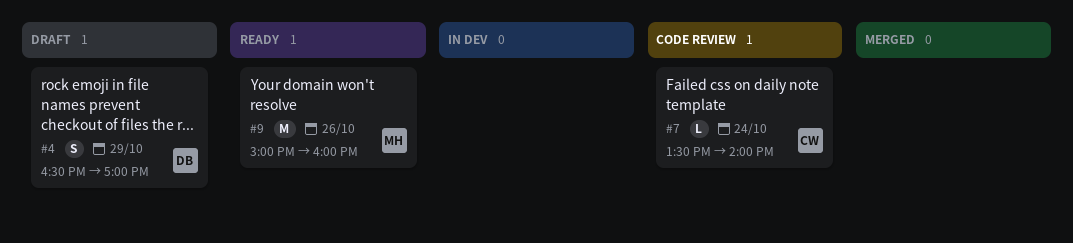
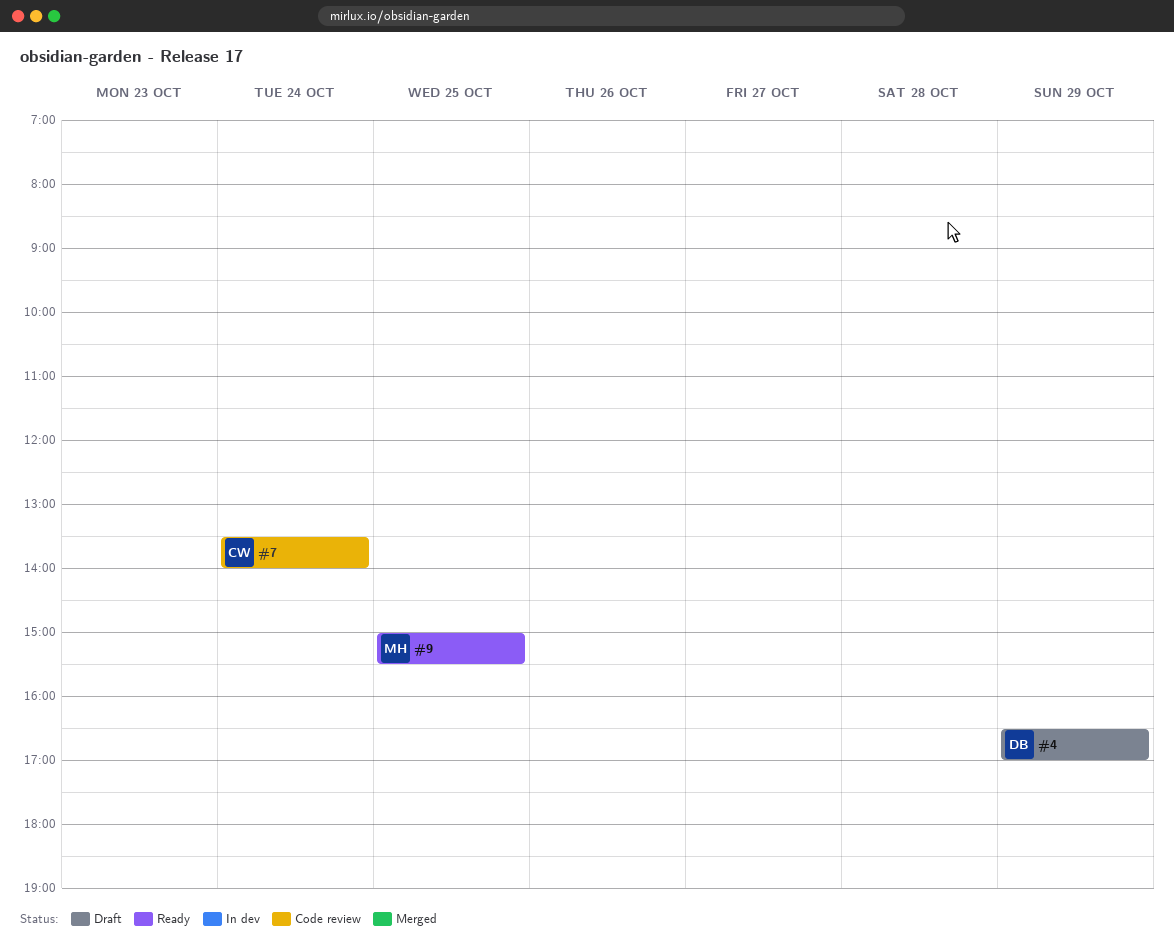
#9, day: Oct 26 -> Oct 25
#9, ends: 16:00 -> 15:30

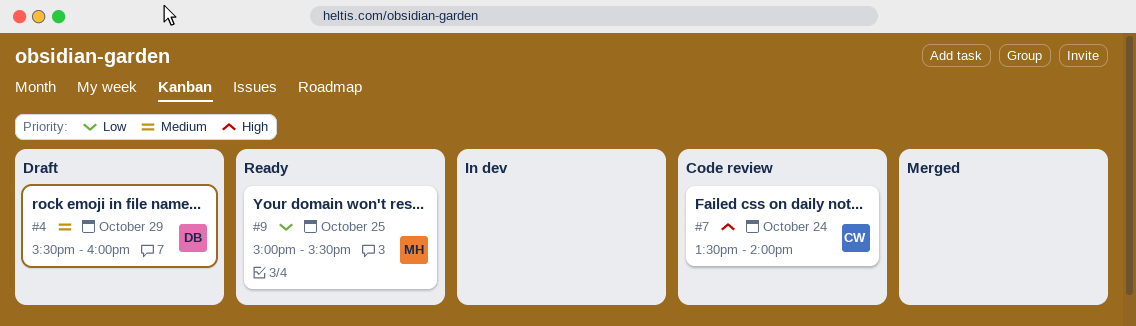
#4, begins: 16:30 -> 15:30
#4, ends: 17:00 -> 16:00

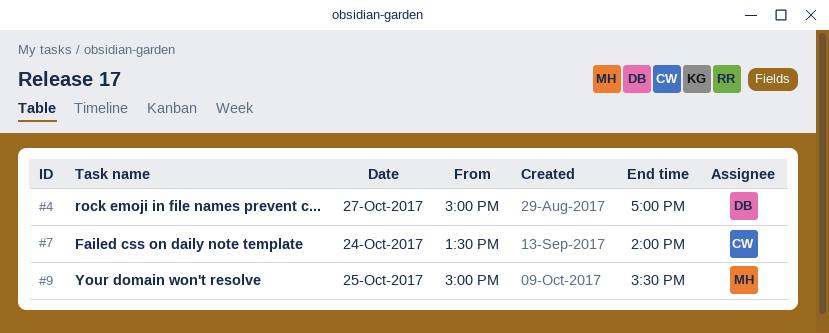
#4, day: Oct 29 -> Oct 27
#4, begins: 15:30 -> 15:00
#4, ends: 16:00 -> 17:00

